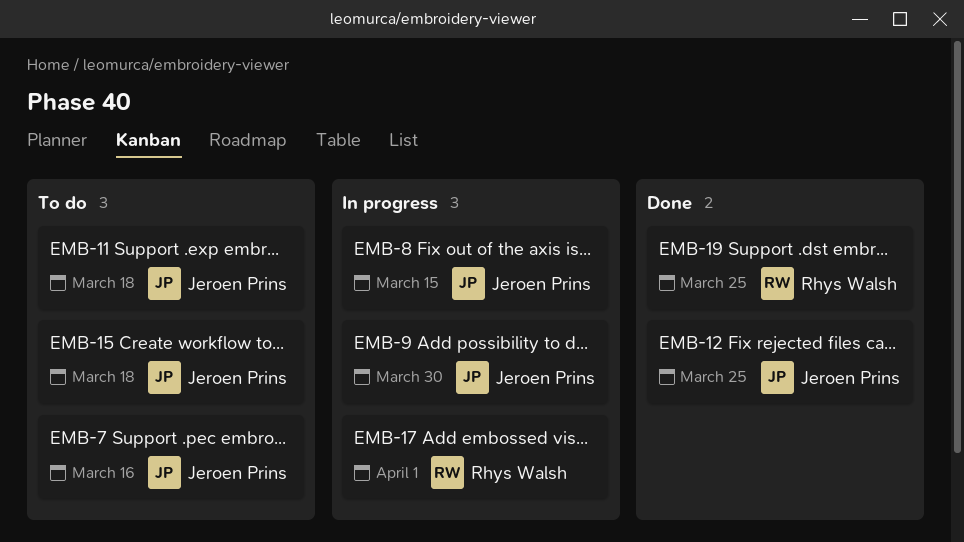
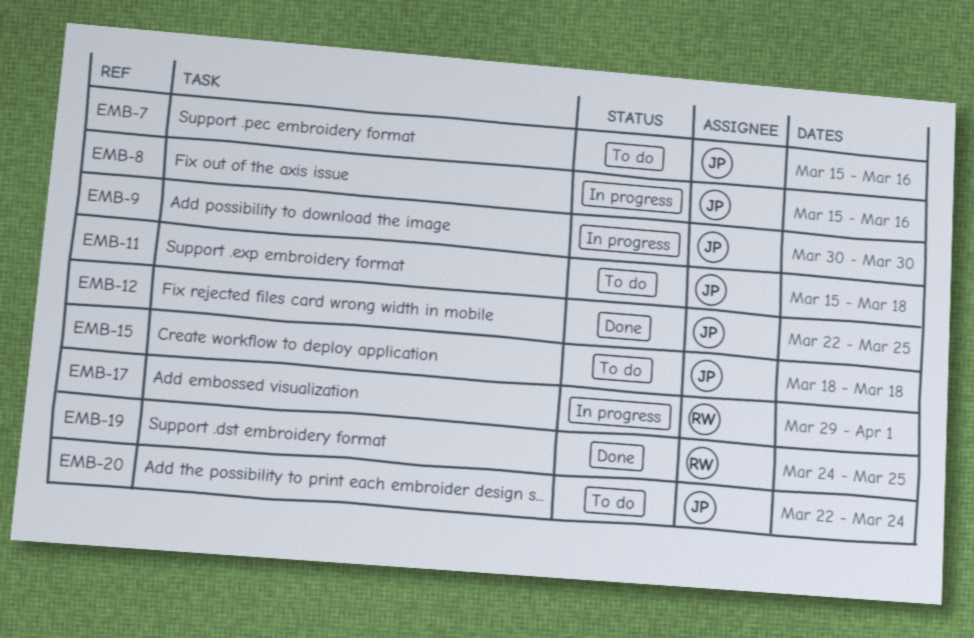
EMB-8, due: Mar 15 -> Mar 16
EMB-20: none -> present

